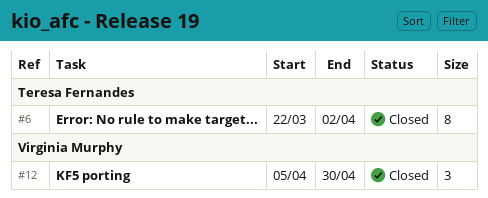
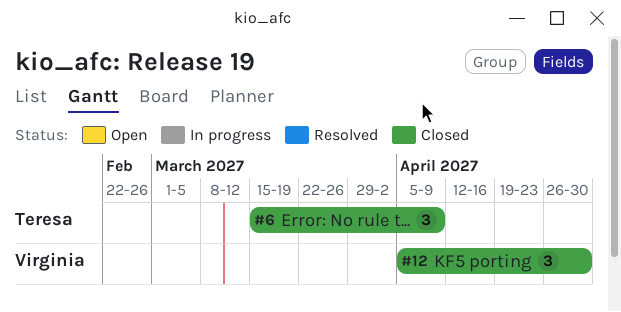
#6, estimate: 8 -> 3
#6, start: Mar 22 -> Mar 15
#6, due: Apr 2 -> Apr 9

